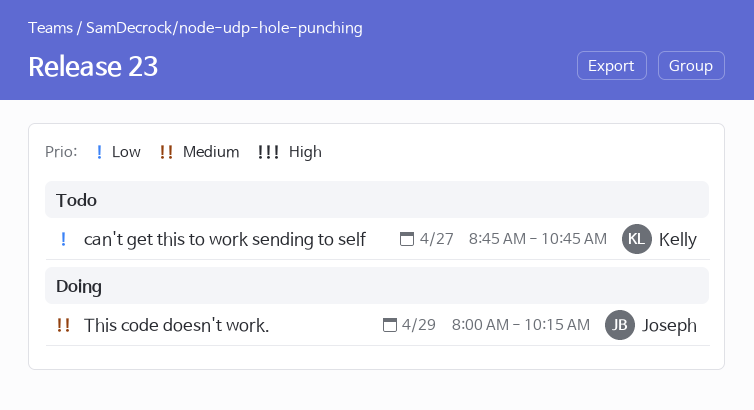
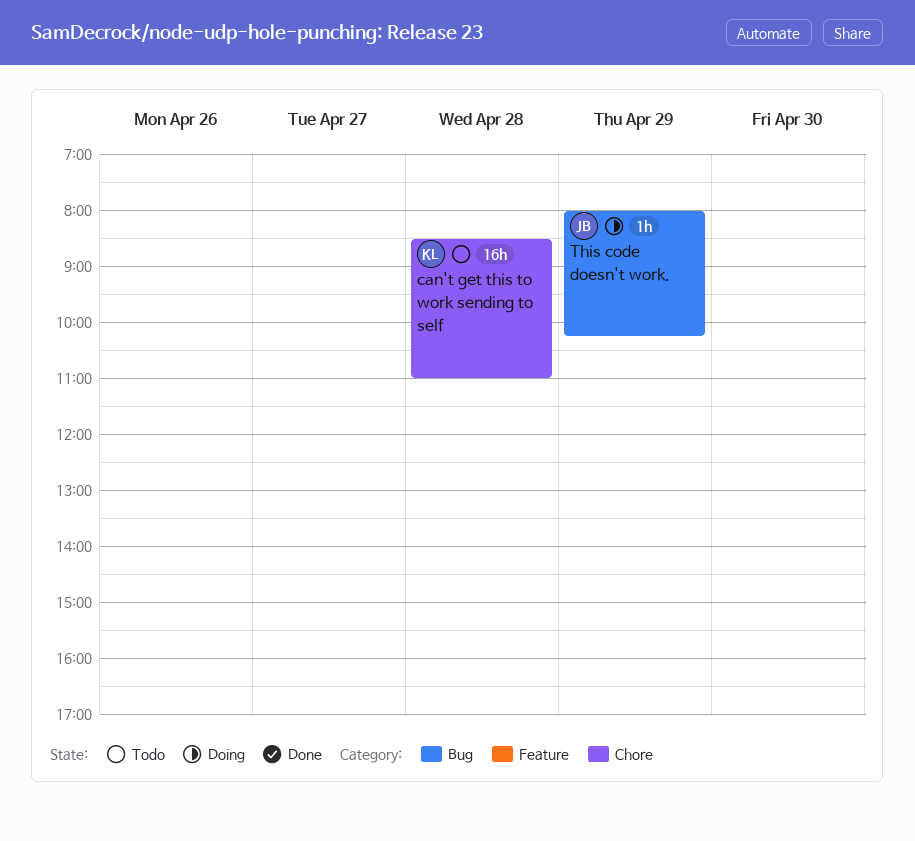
can't get this to work sending to self, day: Apr 27 -> Apr 28
can't get this to work sending to self, begins: 08:45 -> 08:30
can't get this to work sending to self, ends: 10:45 -> 11:00

